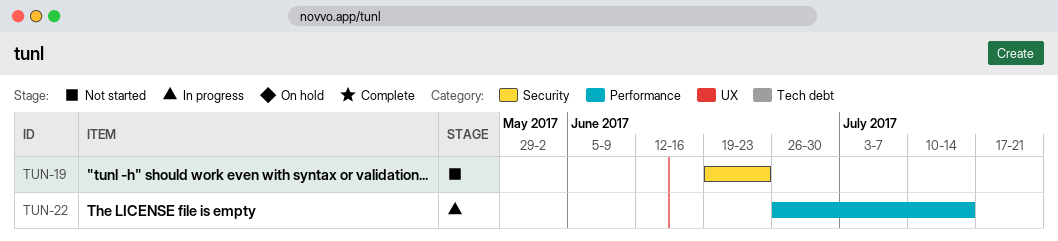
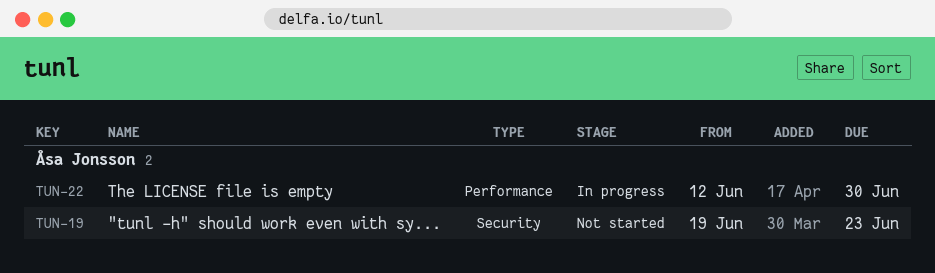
TUN-22, start: Jun 26 -> Jun 12
TUN-22, due: Jul 14 -> Jun 30

